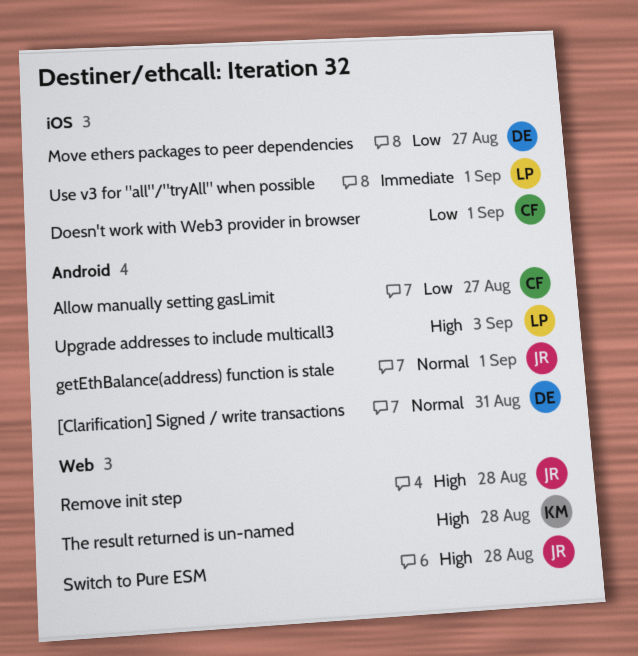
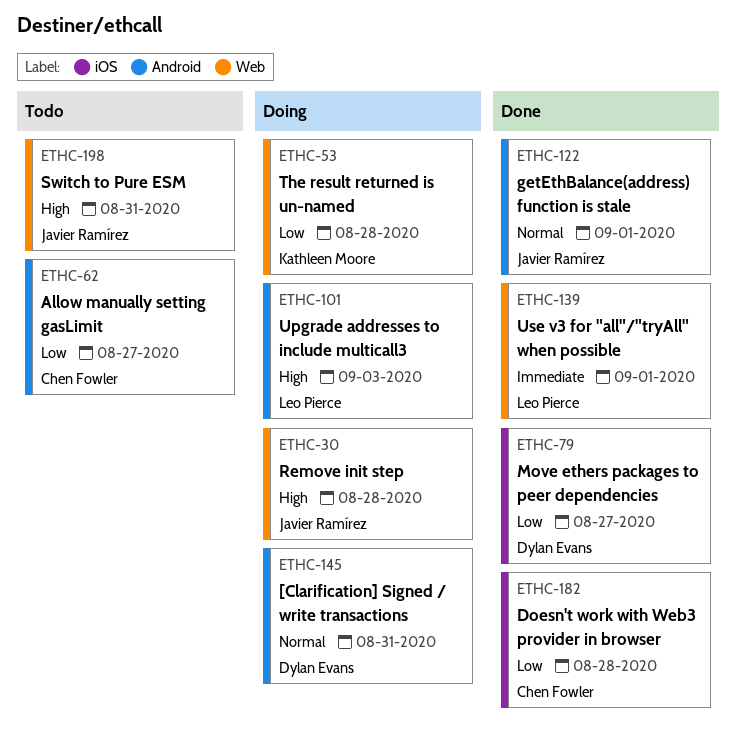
Doesn't work with Web3 provider in browser, due: Sep 1 -> Aug 28
Switch to Pure ESM, due: Aug 28 -> Aug 31
The result returned is un-named, priority: High -> Low
Use v3 for "all"/"tryAll" when possible, label: iOS -> Web

